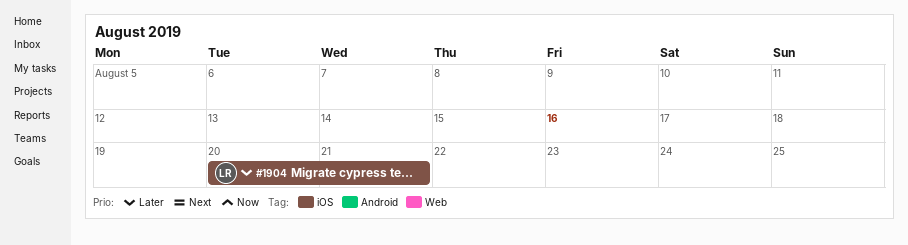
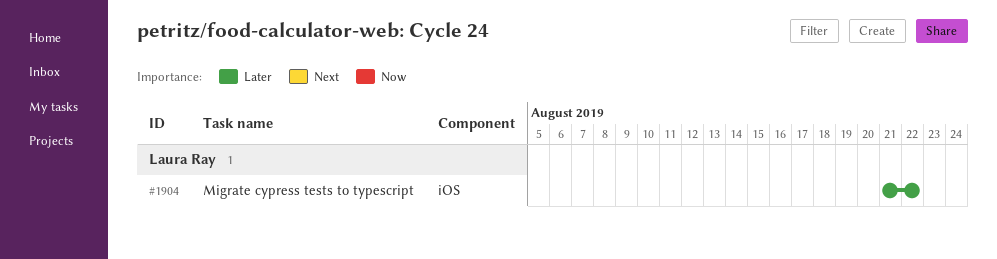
#1904, start: Aug 20 -> Aug 21
#1904, due: Aug 21 -> Aug 22

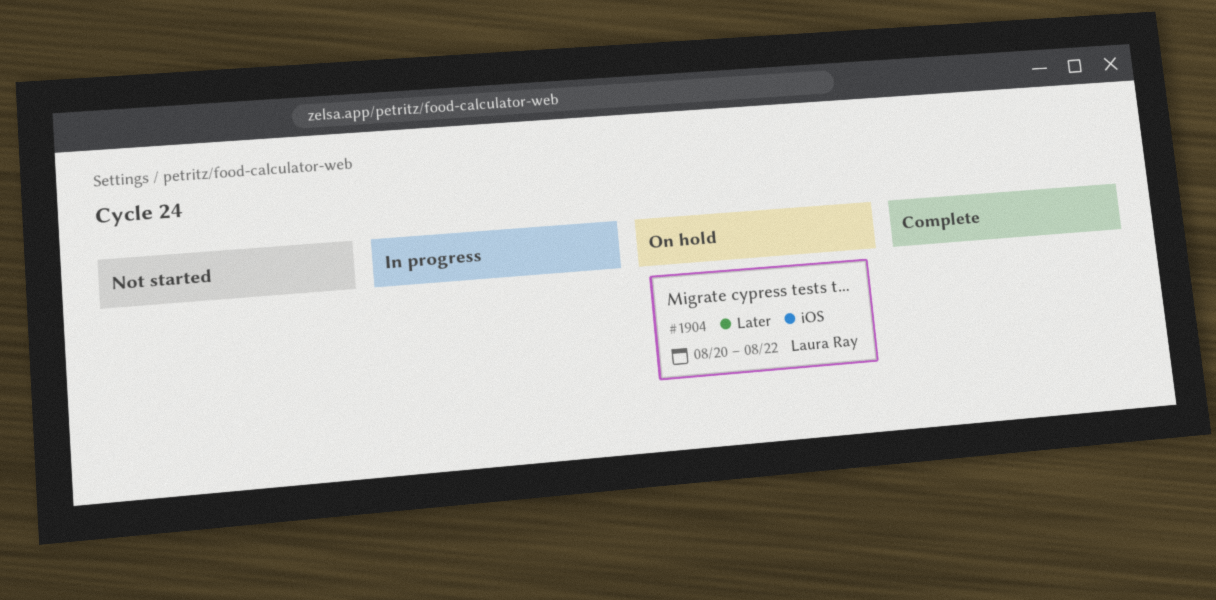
#1904, start: Aug 21 -> Aug 20

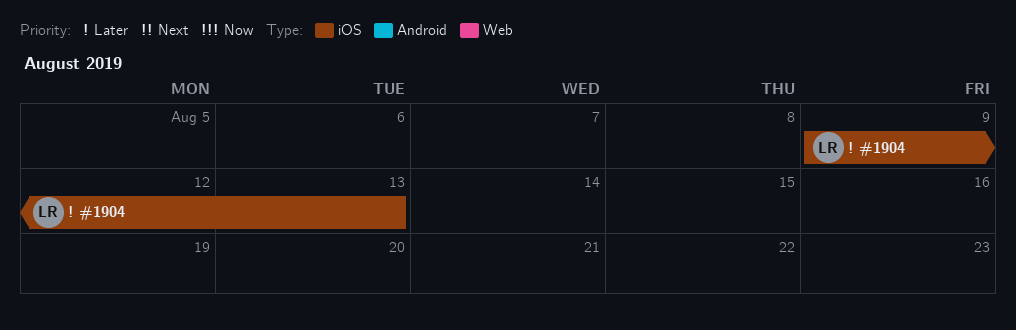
#1904, start: Aug 20 -> Aug 9
#1904, due: Aug 22 -> Aug 13

